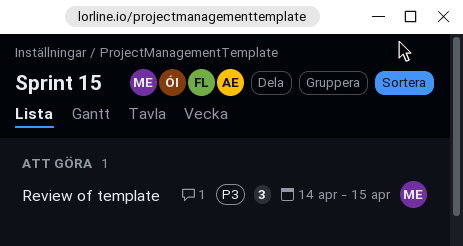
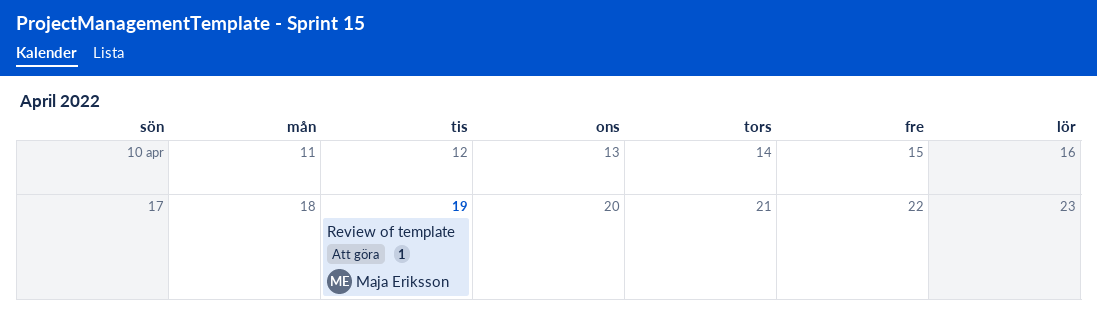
Review of template, estimate: 3 -> 1
Review of template, due: Apr 15 -> Apr 19

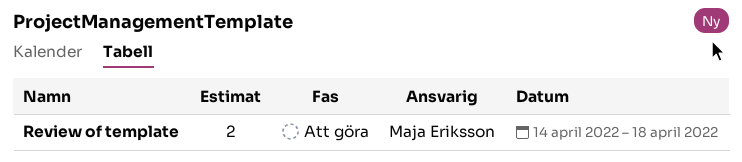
Review of template, estimate: 1 -> 2
Review of template, due: Apr 19 -> Apr 18

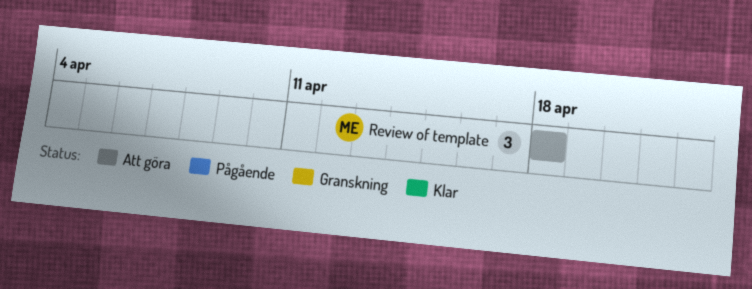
Review of template, estimate: 2 -> 3
Review of template, start: Apr 14 -> Apr 18

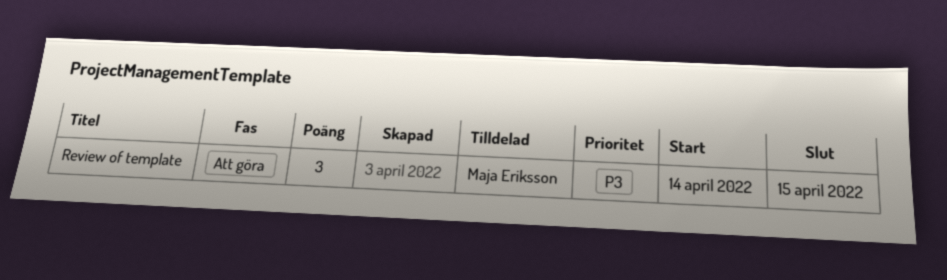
Review of template, start: Apr 18 -> Apr 14
Review of template, due: Apr 18 -> Apr 15

